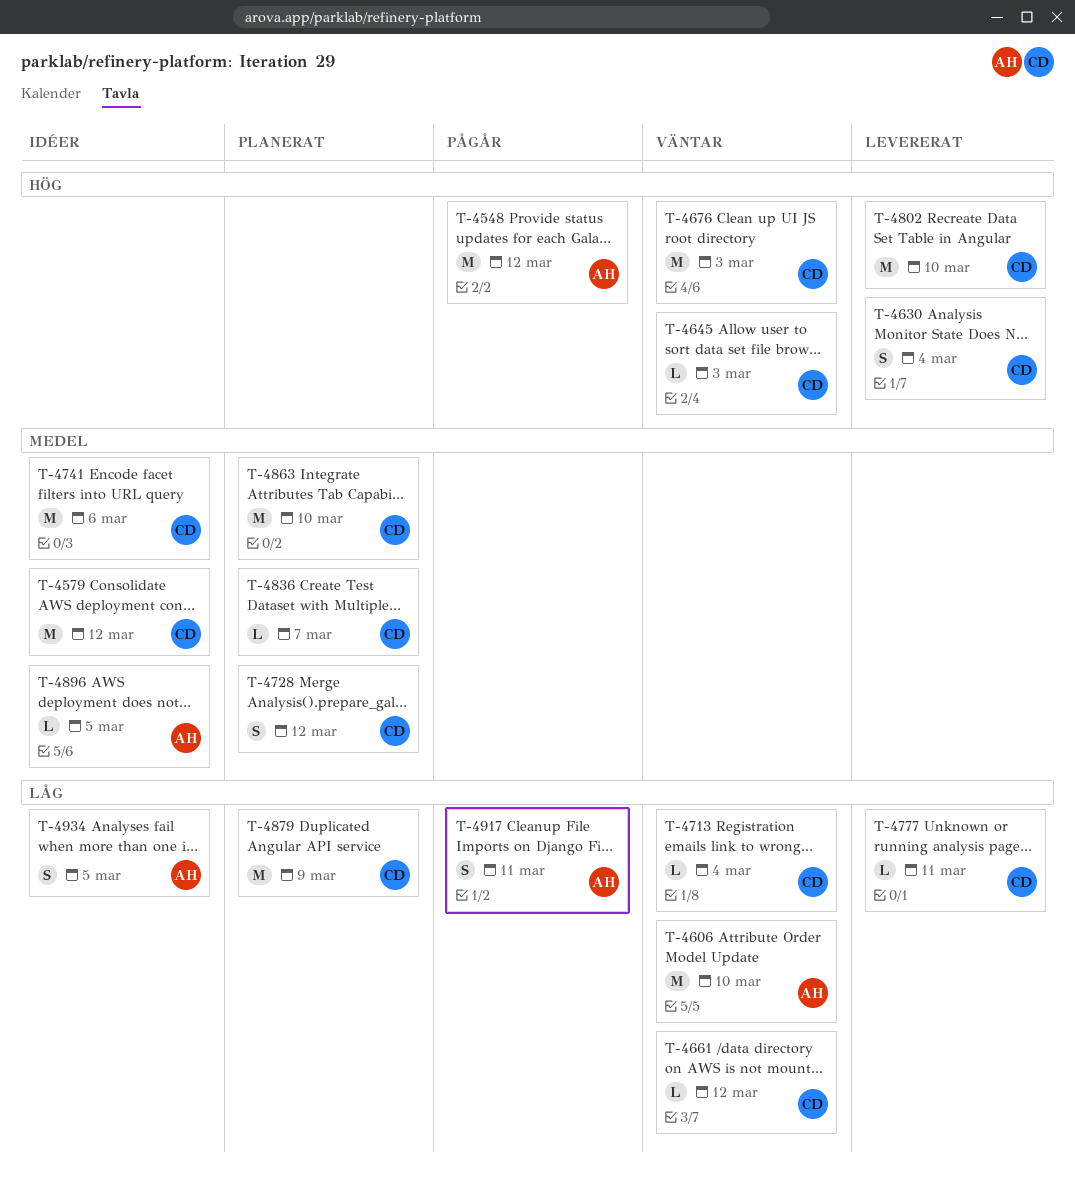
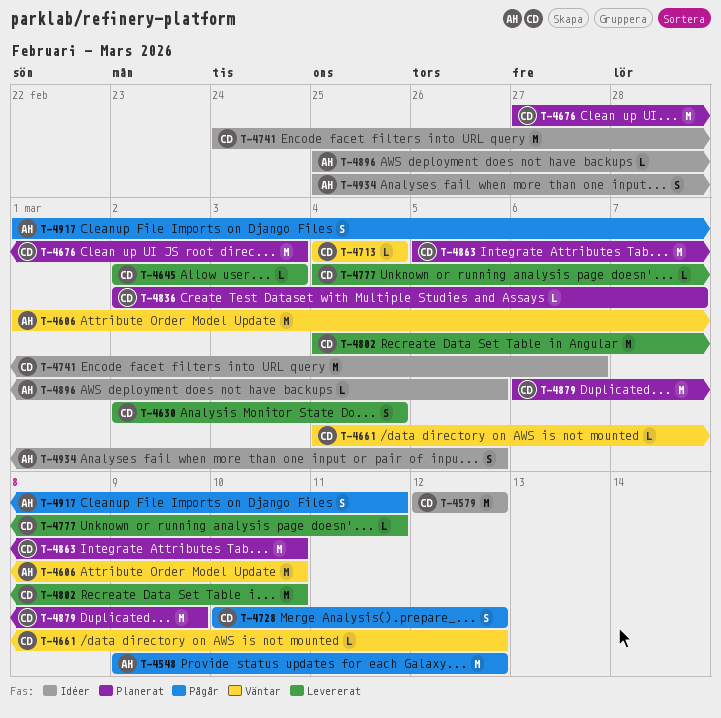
T-4645, status: Väntar -> Levererat
T-4676, status: Väntar -> Planerat
T-4728, status: Planerat -> Pågår

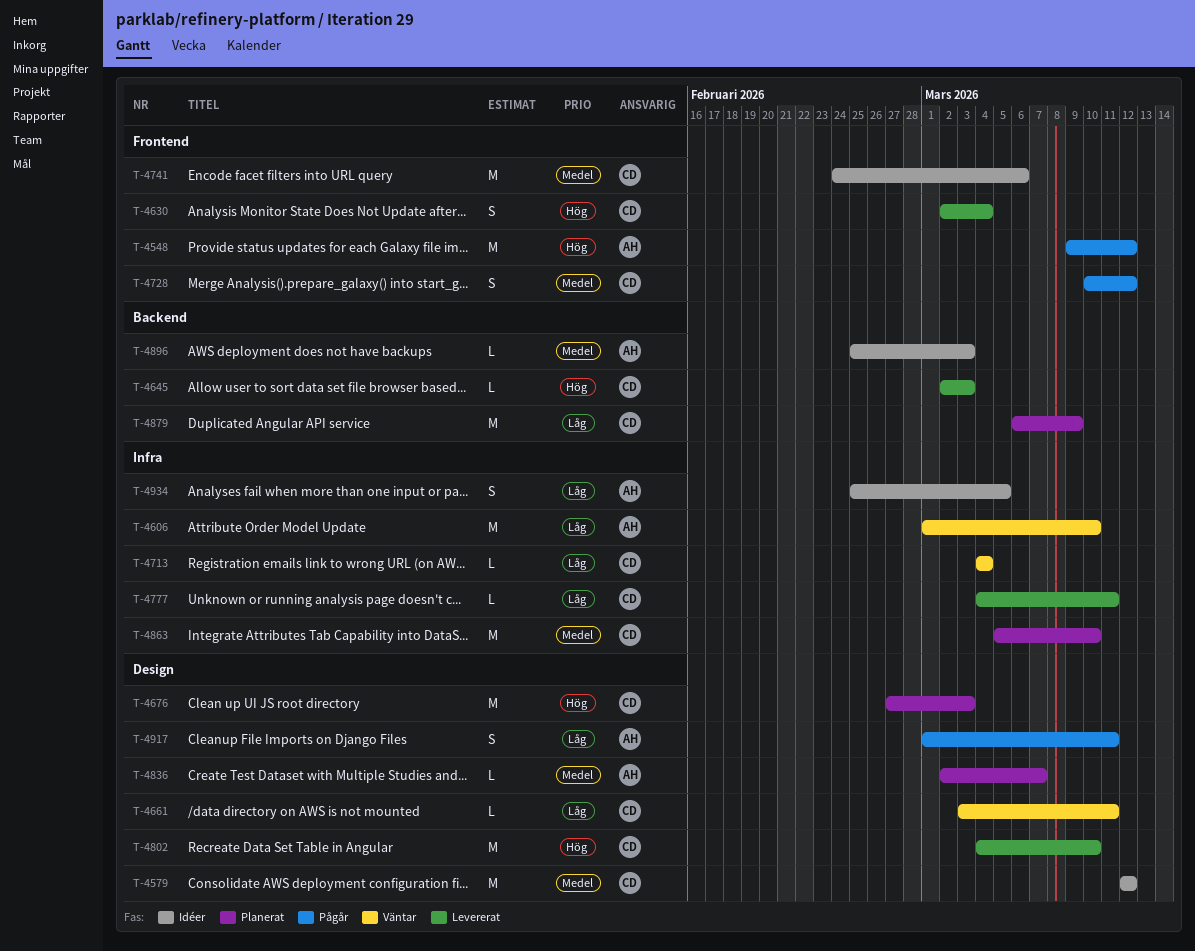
T-4661, start: Mar 4 -> Mar 3
T-4661, due: Mar 12 -> Mar 11
T-4836, owner: CD -> AH
T-4896, due: Mar 5 -> Mar 3

